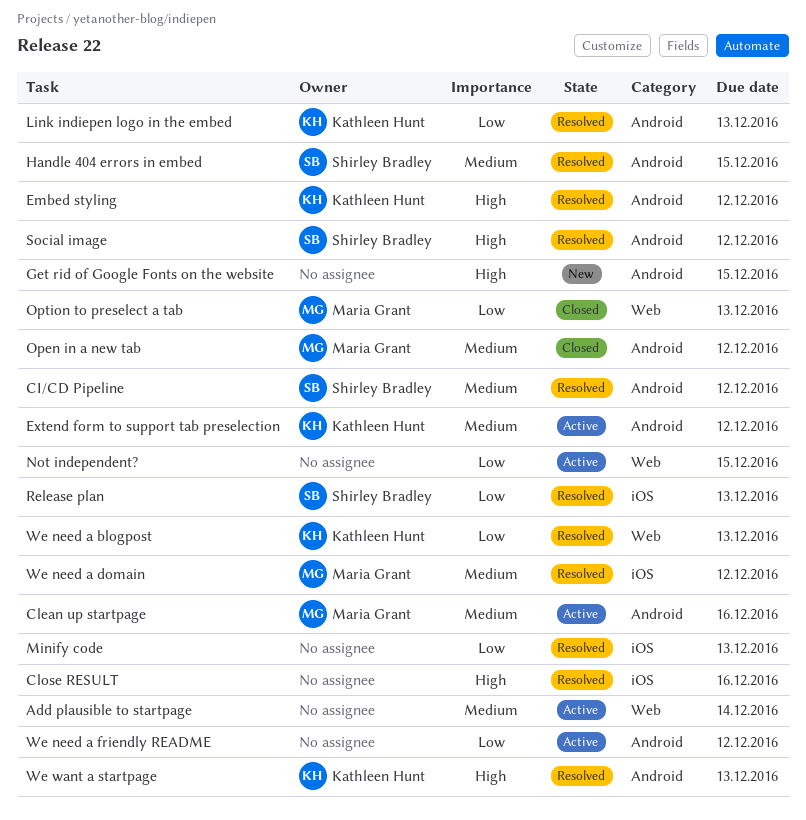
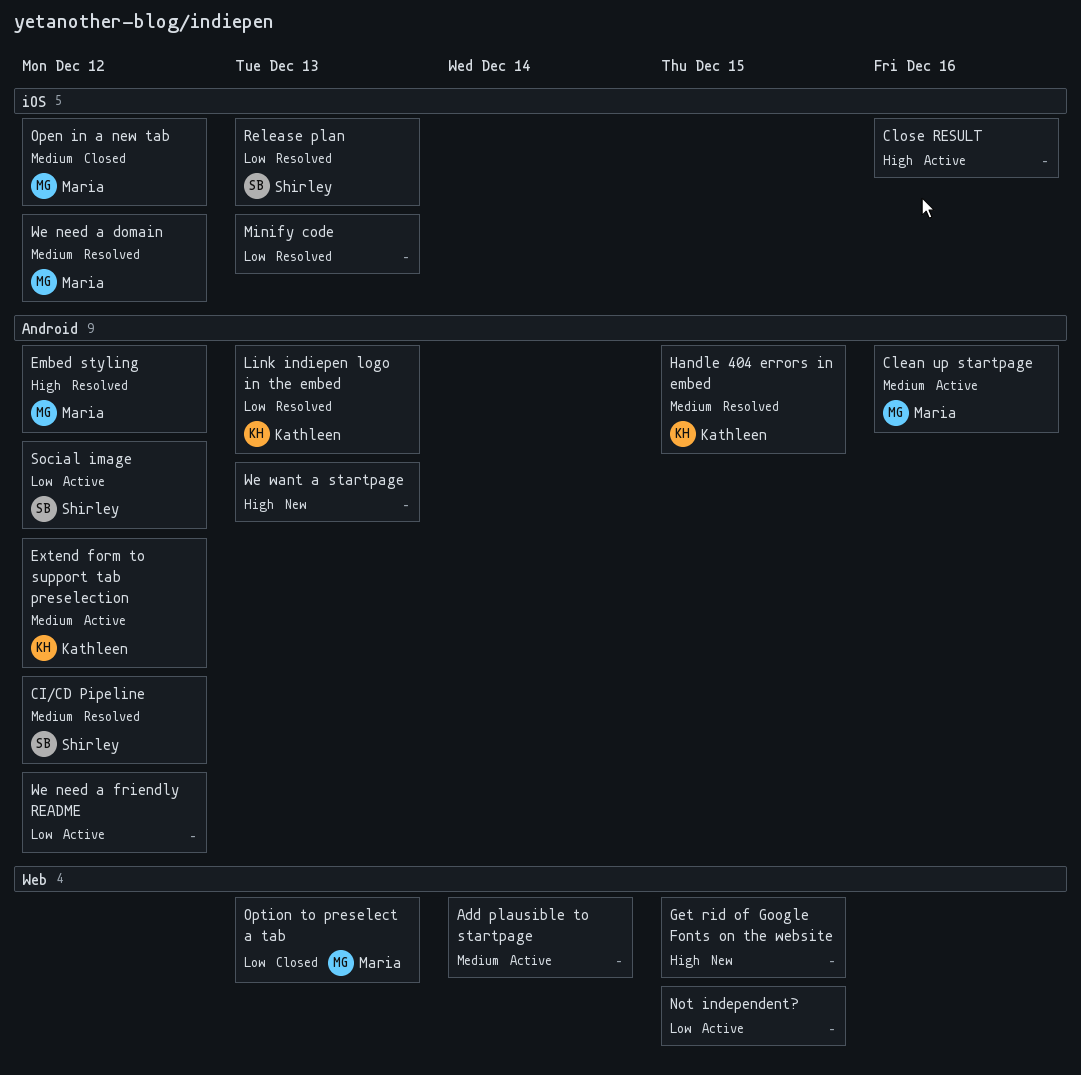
Close RESULT, status: Resolved -> Active
Embed styling, owner: Kathleen Hunt -> Maria Grant
Get rid of Google Fonts on the website, label: Android -> Web
Handle 404 errors in embed, owner: Shirley Bradley -> Kathleen Hunt
Open in a new tab, label: Android -> iOS
Social image, status: Resolved -> Active
Social image, priority: High -> Low
We need a blogpost: present -> none
We want a startpage, status: Resolved -> New
We want a startpage, owner: Kathleen Hunt -> none

